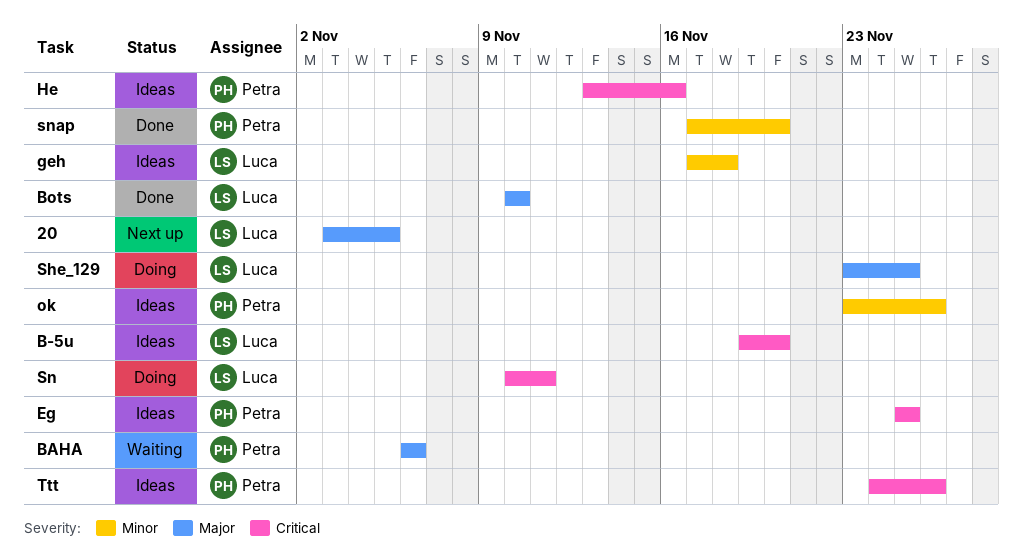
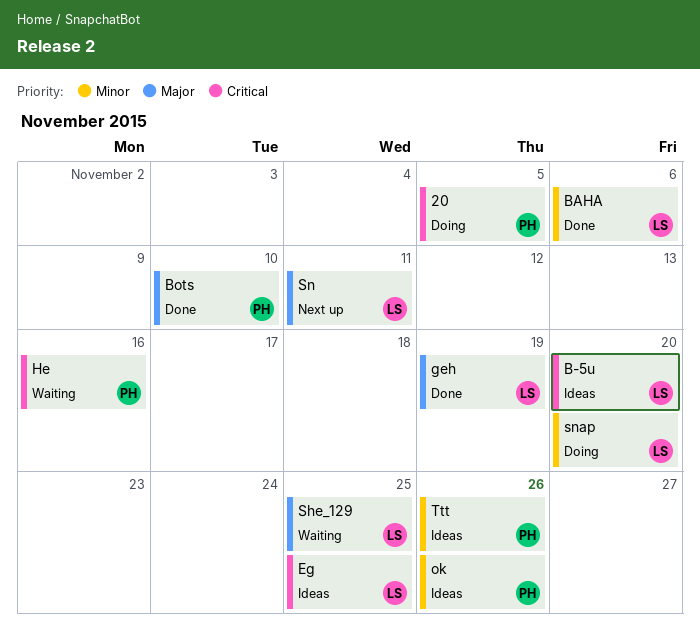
20, status: Next up -> Doing
20, owner: Luca -> Petra
20, priority: Major -> Critical
BAHA, status: Waiting -> Done
BAHA, owner: Petra -> Luca
BAHA, priority: Major -> Minor
Bots, owner: Luca -> Petra
Eg, owner: Petra -> Luca
geh, status: Ideas -> Done
geh, priority: Minor -> Major
geh, due: Nov 18 -> Nov 19
He, status: Ideas -> Waiting
She_129, status: Doing -> Waiting
Sn, status: Doing -> Next up
Sn, priority: Critical -> Major
snap, status: Done -> Doing
snap, owner: Petra -> Luca
Ttt, priority: Critical -> Minor

